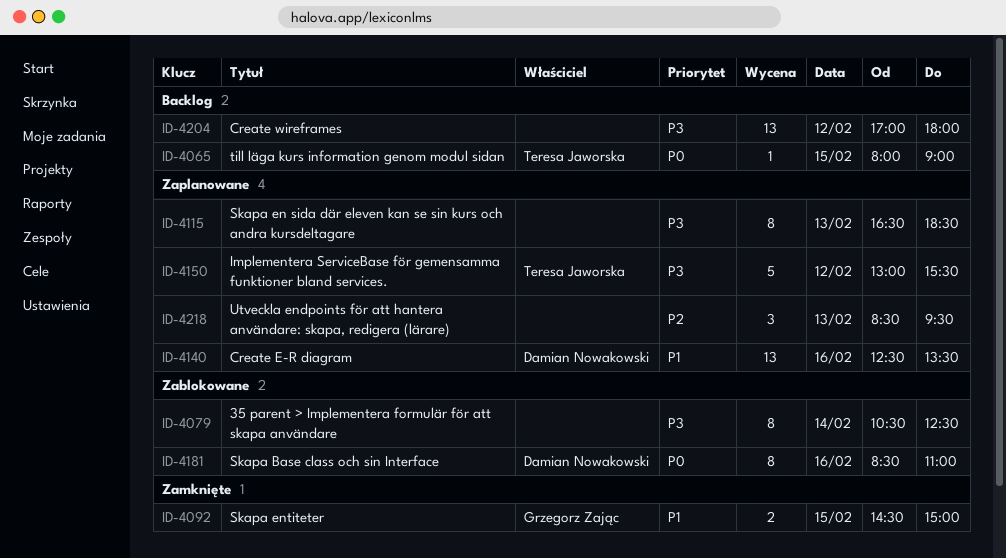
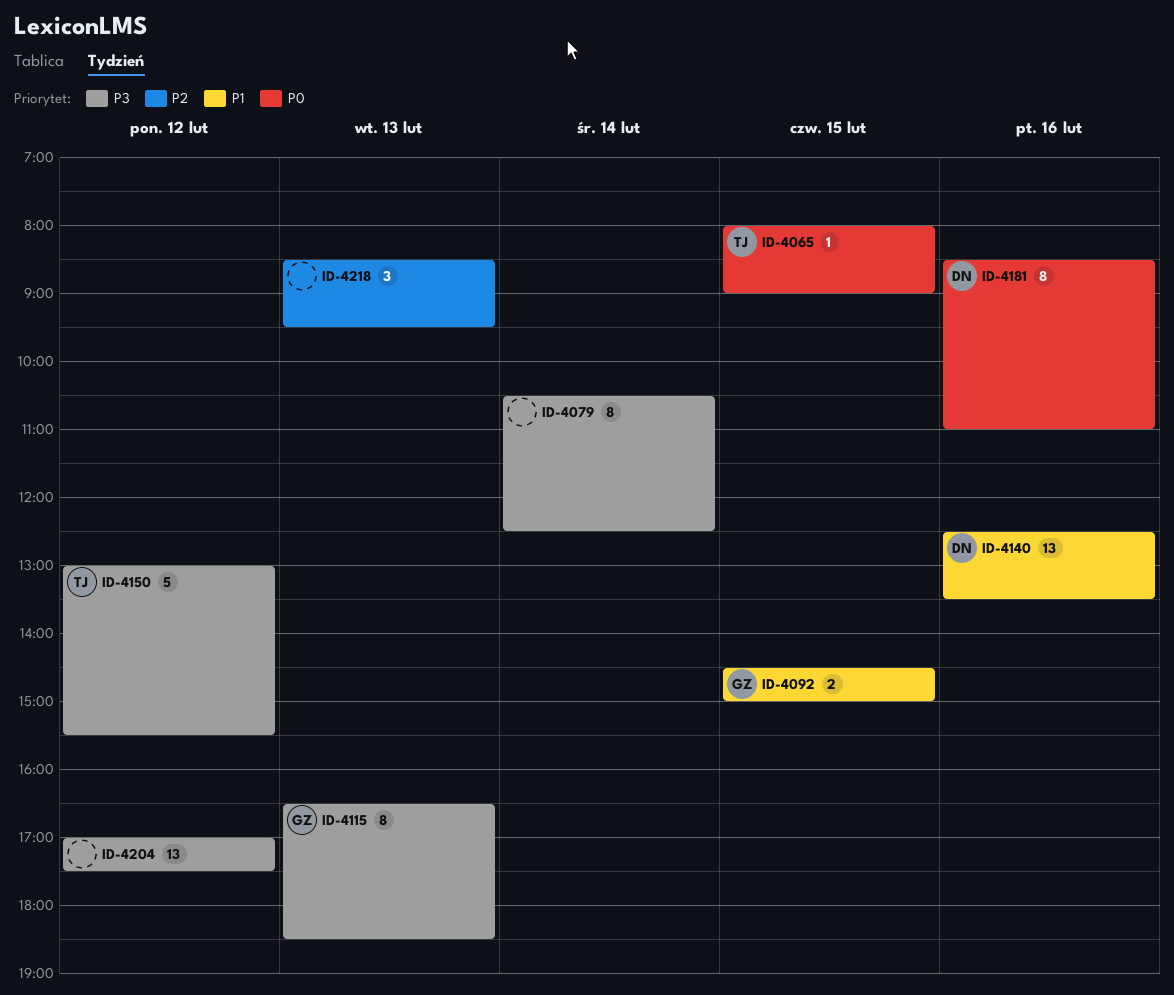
ID-4115, owner: none -> Grzegorz Zając
ID-4204, ends: 18:00 -> 17:30

